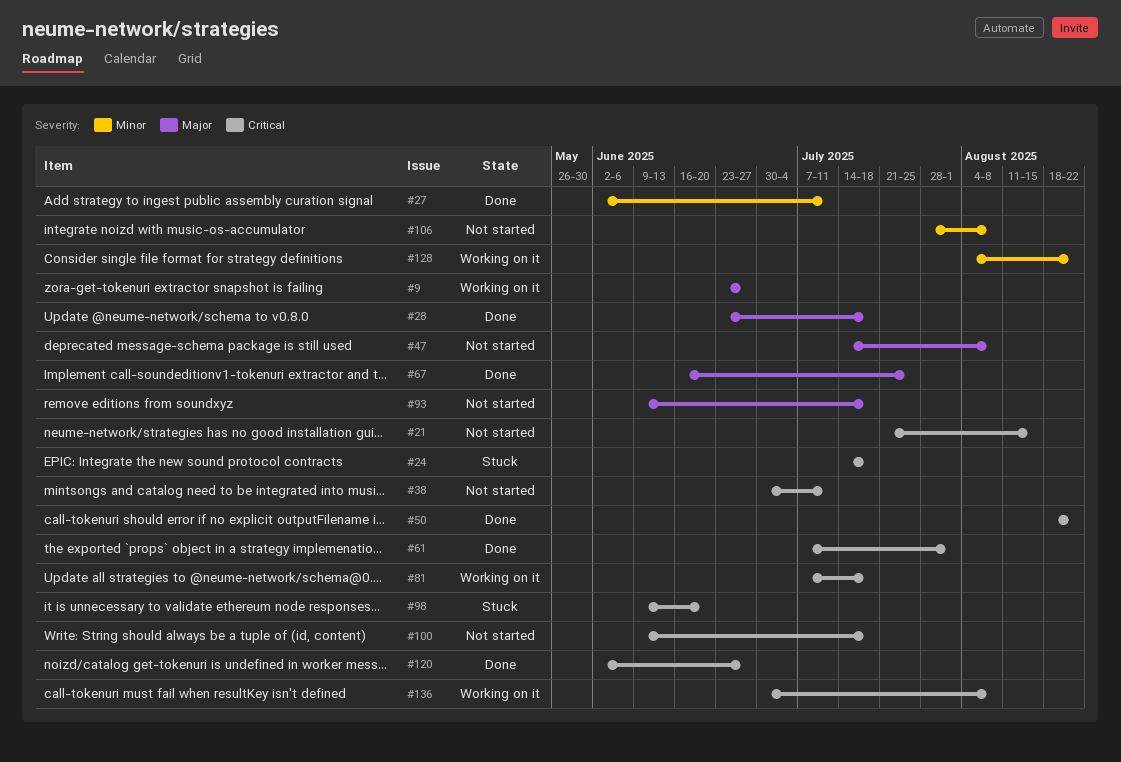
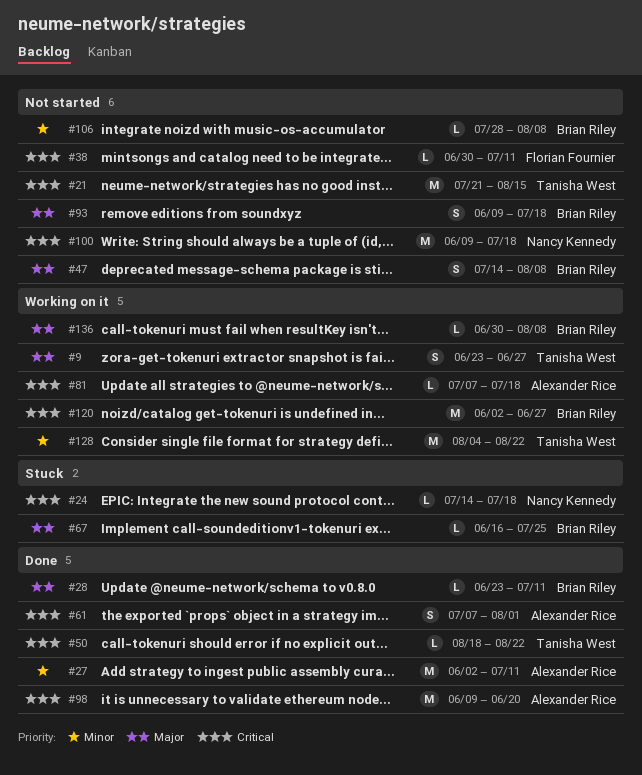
#28, due: Jul 18 -> Jul 11
#67, status: Done -> Stuck
#98, status: Stuck -> Done
#120, status: Done -> Working on it
#136, priority: Critical -> Major

